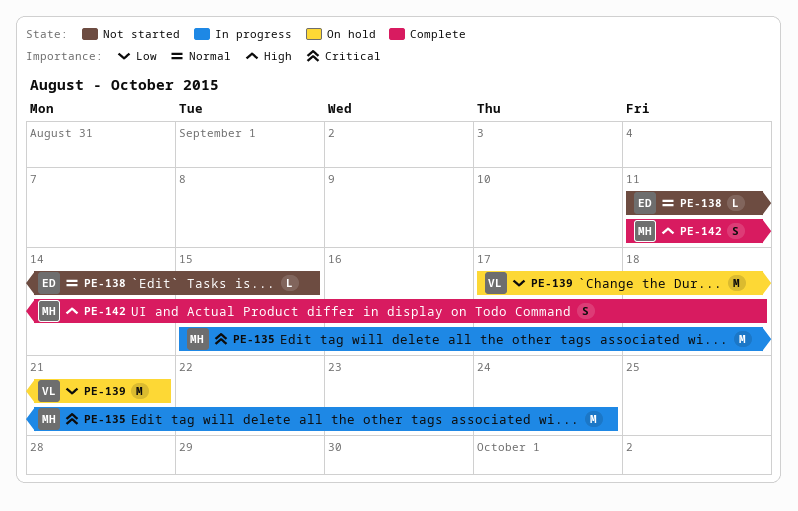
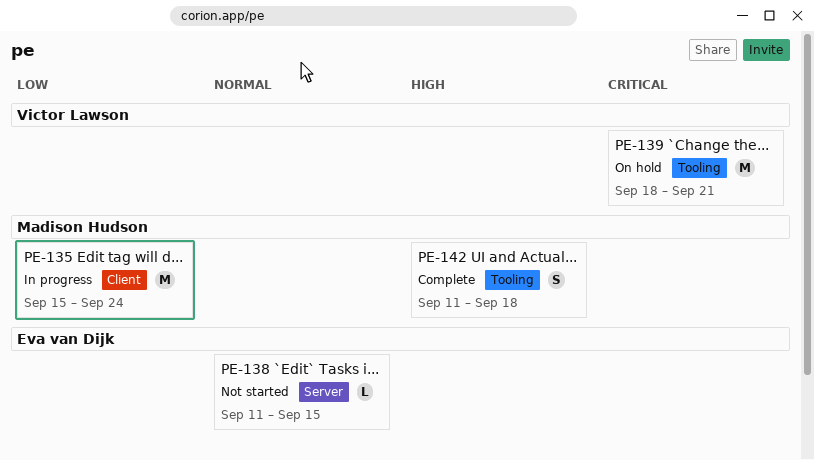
PE-135, priority: Critical -> Low
PE-139, priority: Low -> Critical
PE-139, start: Sep 17 -> Sep 18

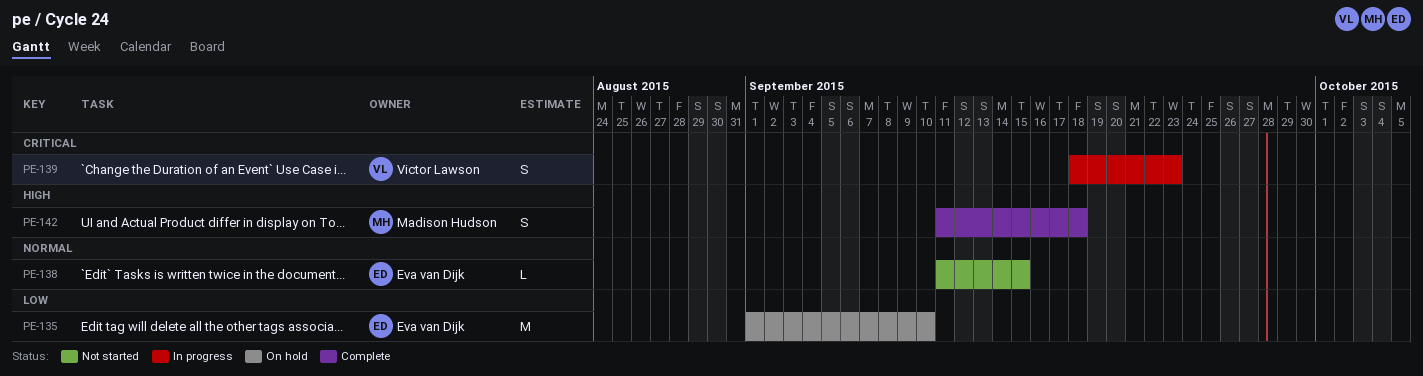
PE-135, status: In progress -> On hold
PE-135, owner: Madison Hudson -> Eva van Dijk
PE-135, start: Sep 15 -> Sep 1
PE-135, due: Sep 24 -> Sep 10
PE-139, status: On hold -> In progress
PE-139, estimate: M -> S
PE-139, due: Sep 21 -> Sep 23

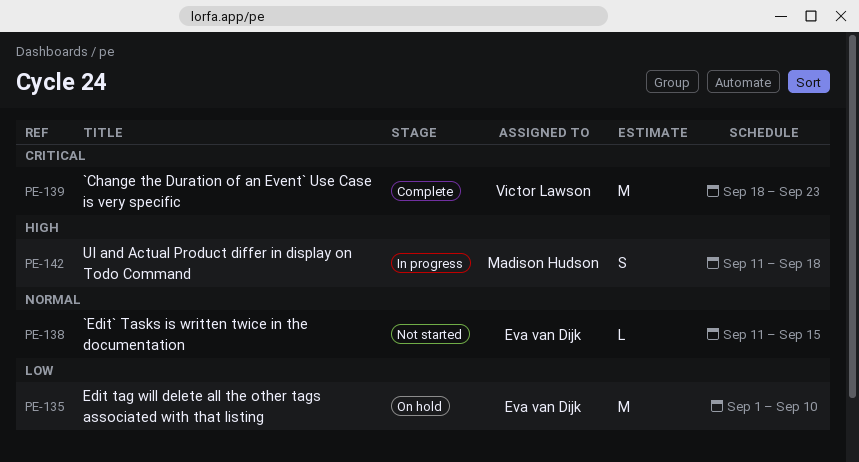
PE-139, status: In progress -> Complete
PE-139, estimate: S -> M
PE-142, status: Complete -> In progress

